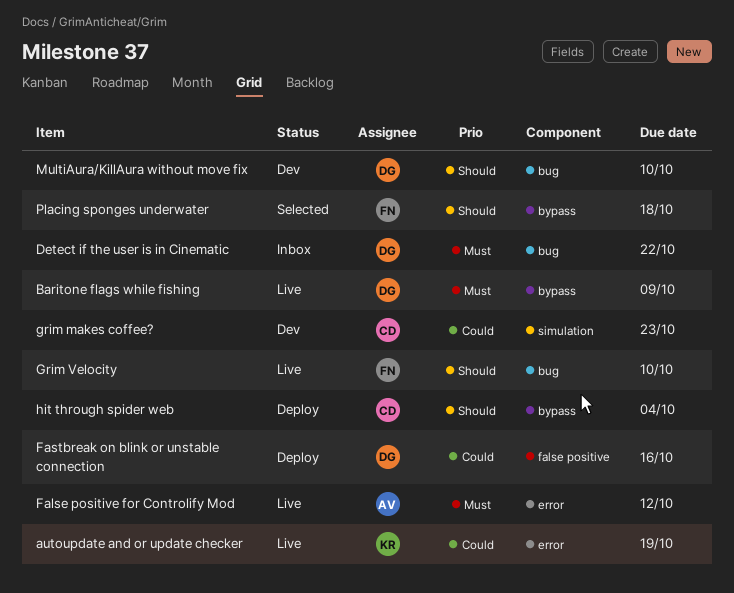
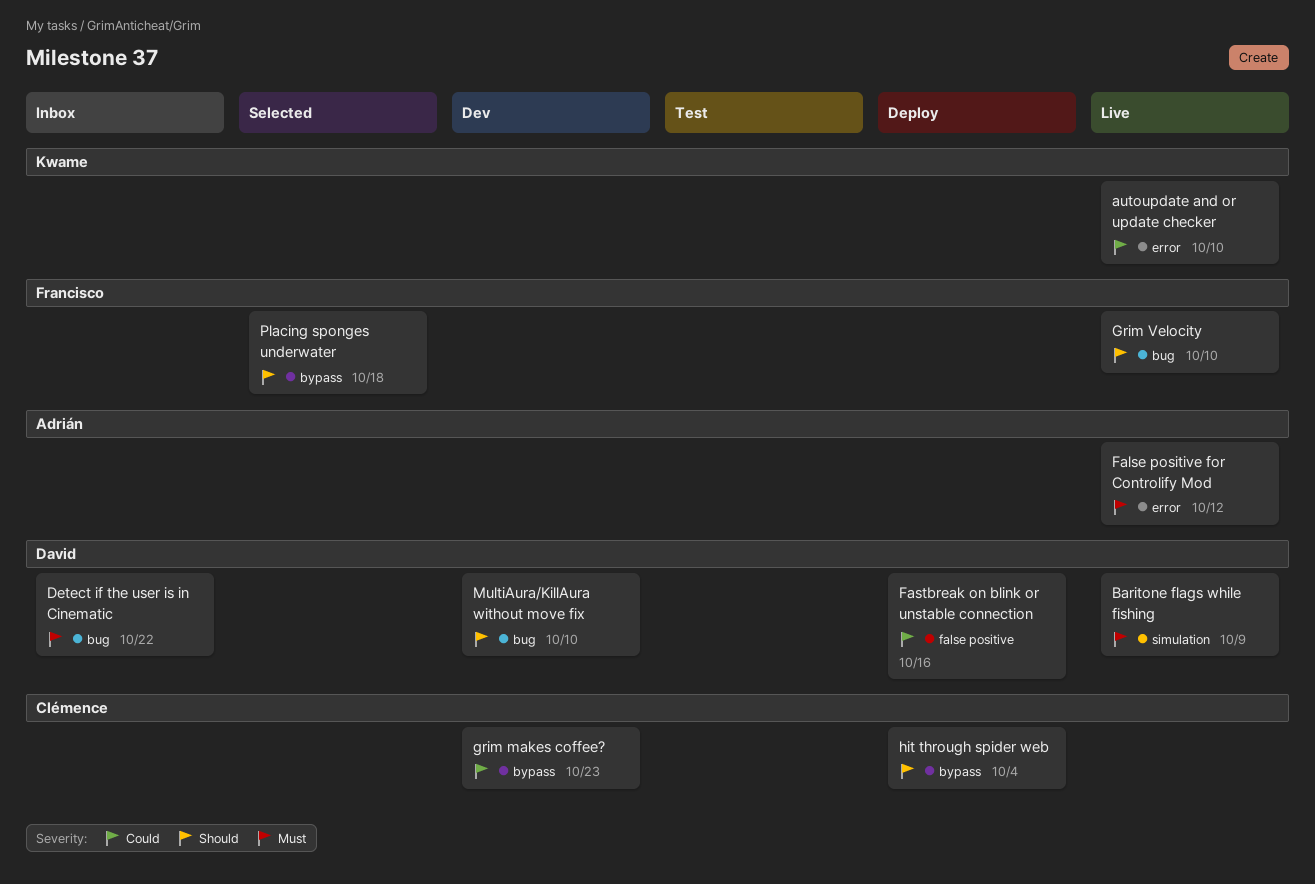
autoupdate and or update checker, due: Oct 19 -> Oct 10
Baritone flags while fishing, label: bypass -> simulation
grim makes coffee?, label: simulation -> bypass

